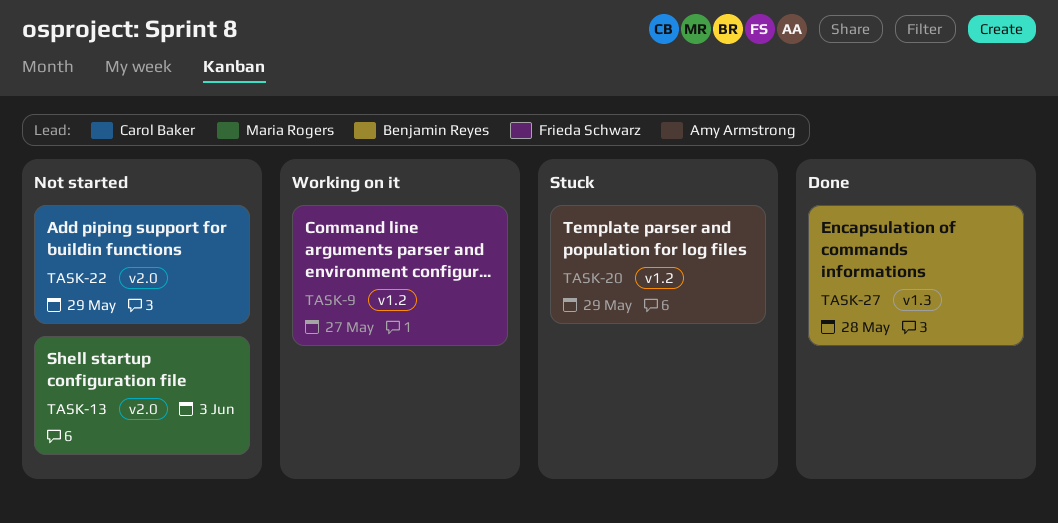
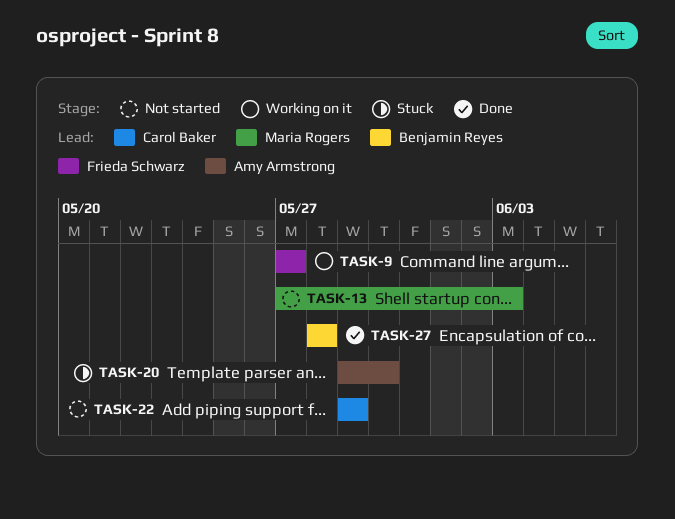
TASK-20, due: May 29 -> May 30

